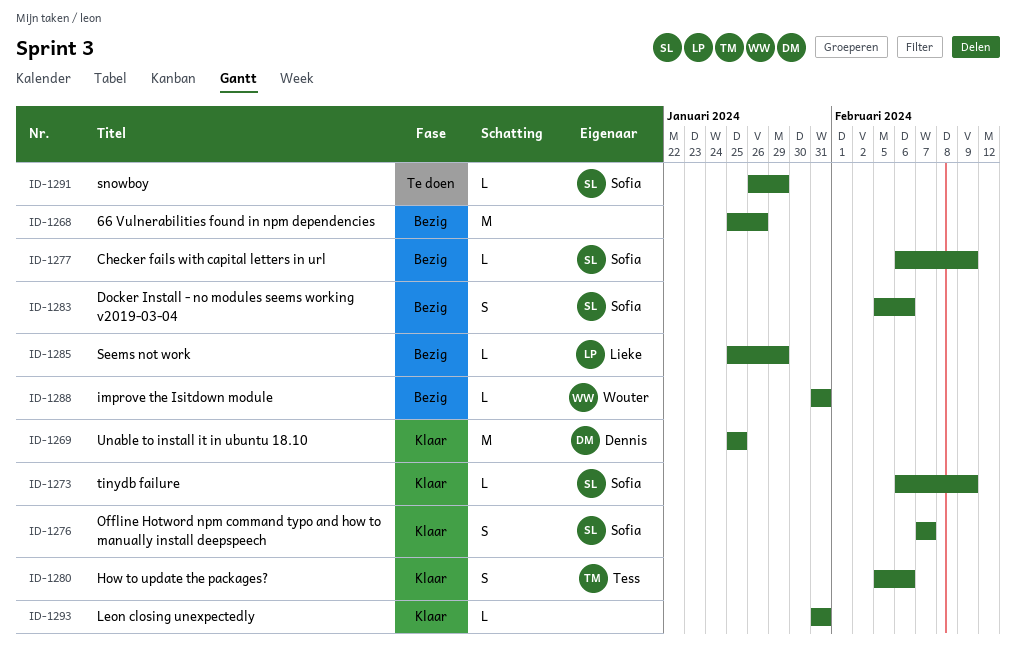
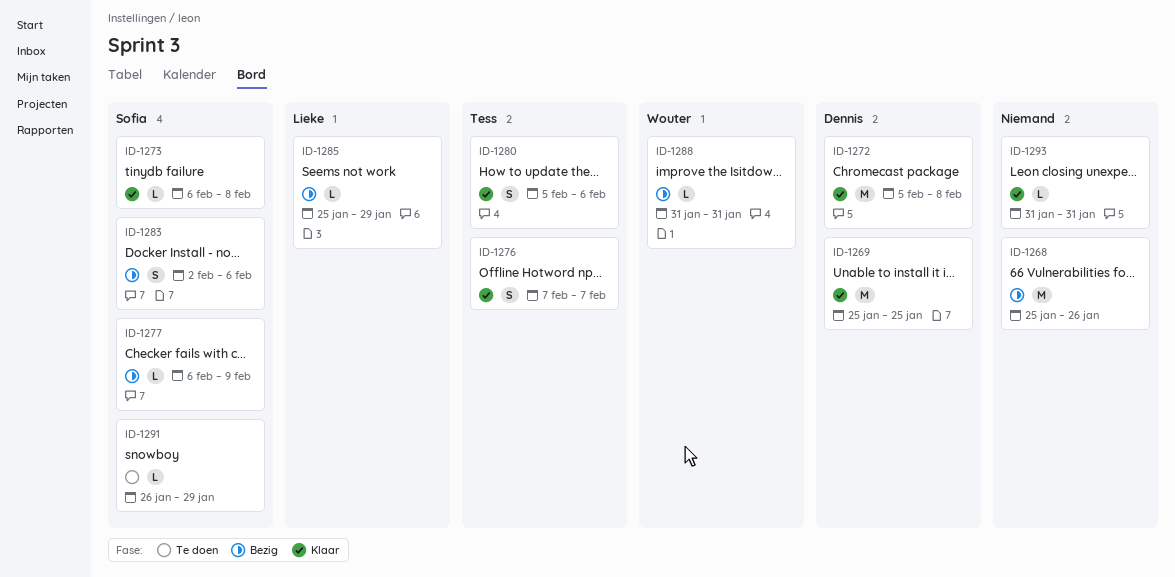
ID-1272: none -> present
ID-1273, due: Feb 9 -> Feb 8
ID-1276, owner: Sofia -> Tess
ID-1283, start: Feb 5 -> Feb 2

